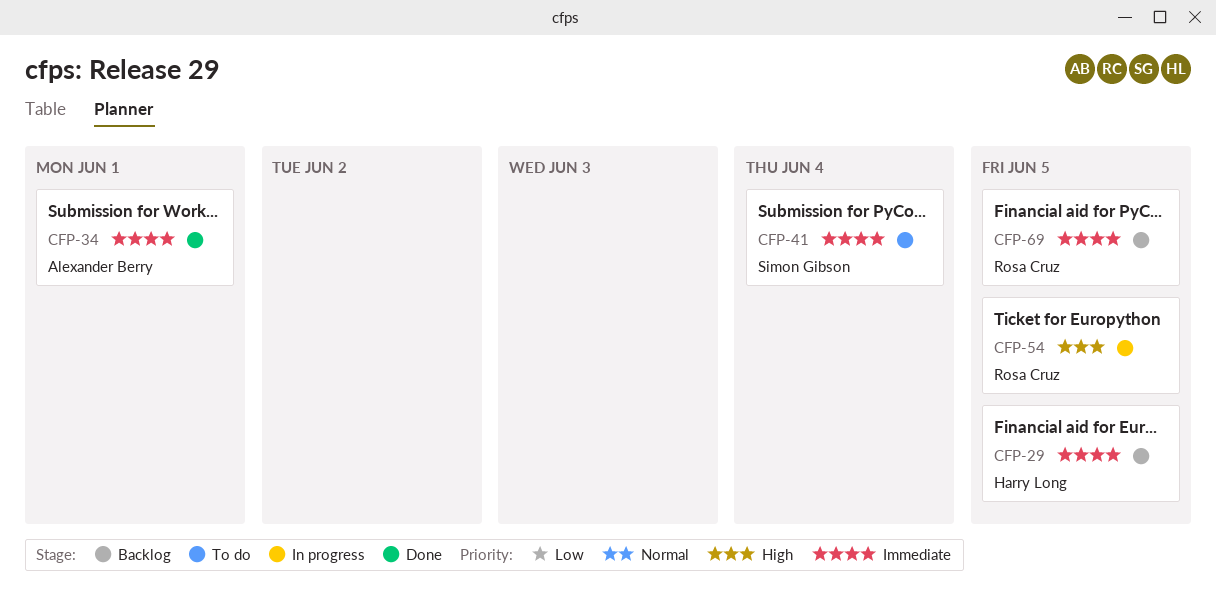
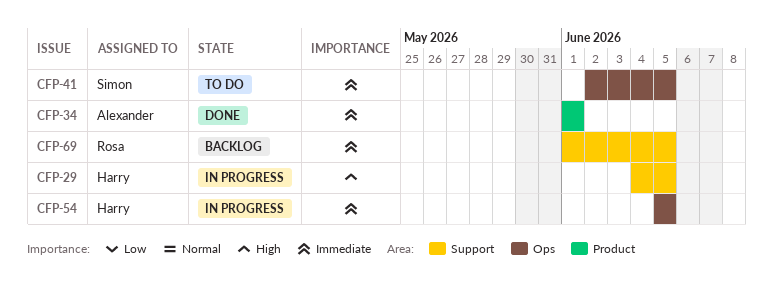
CFP-29, status: Backlog -> In progress
CFP-29, priority: Immediate -> High
CFP-41, due: Jun 4 -> Jun 5
CFP-54, owner: Rosa Cruz -> Harry Long
CFP-54, priority: High -> Immediate

